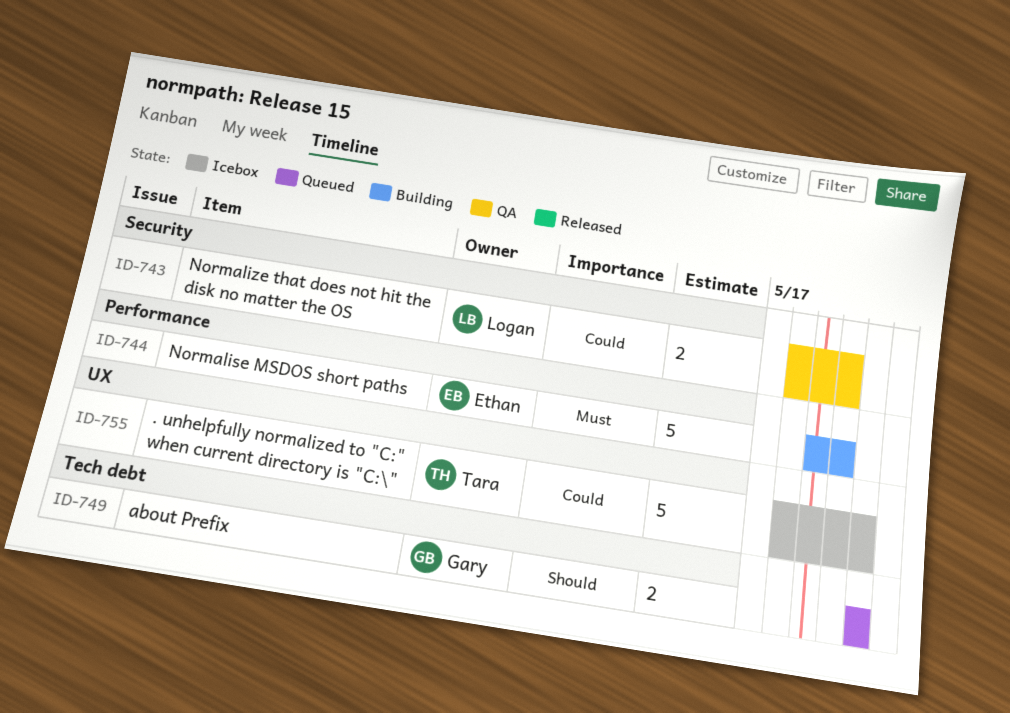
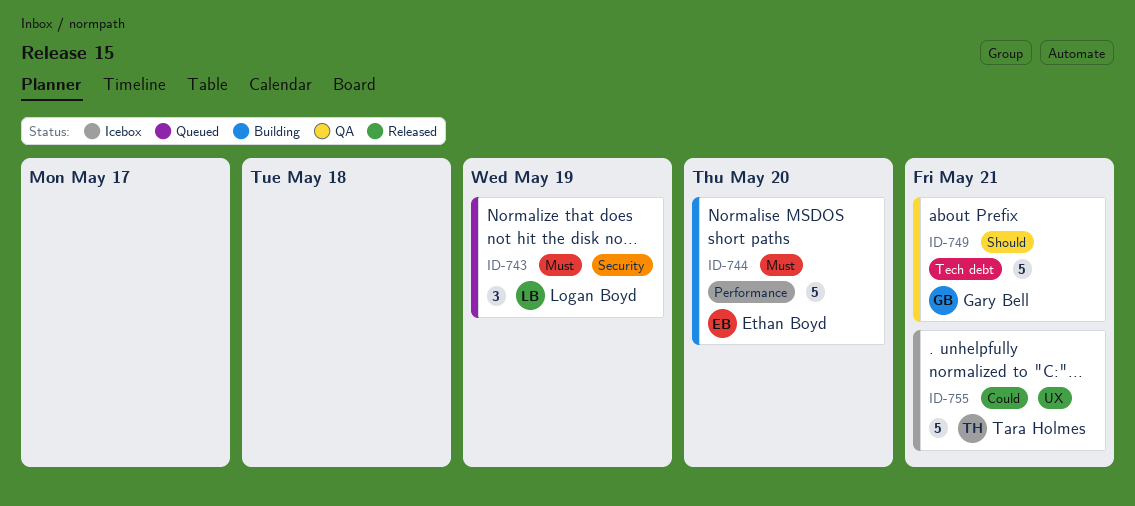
ID-743, status: QA -> Queued
ID-743, priority: Could -> Must
ID-743, estimate: 2 -> 3
ID-743, due: May 20 -> May 19
ID-749, status: Queued -> QA
ID-749, estimate: 2 -> 5

